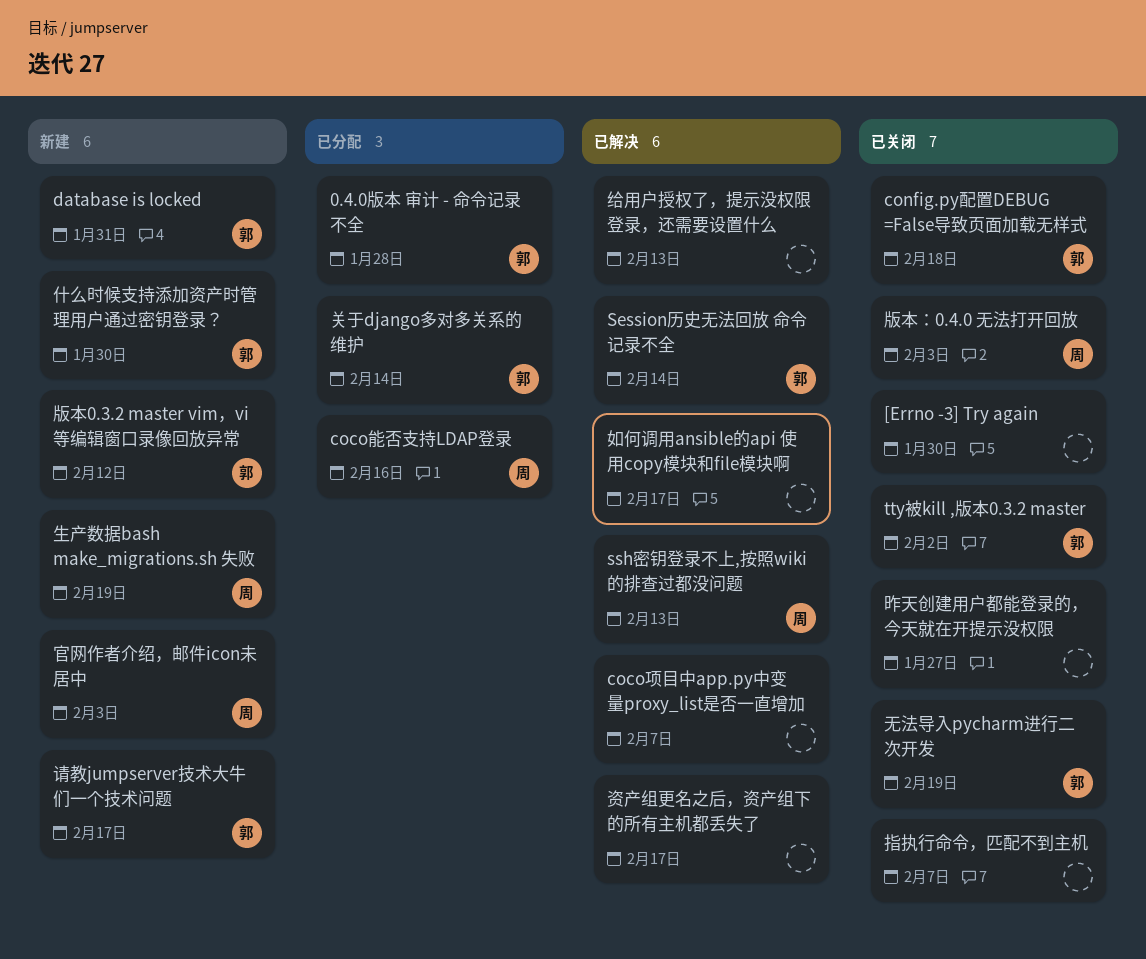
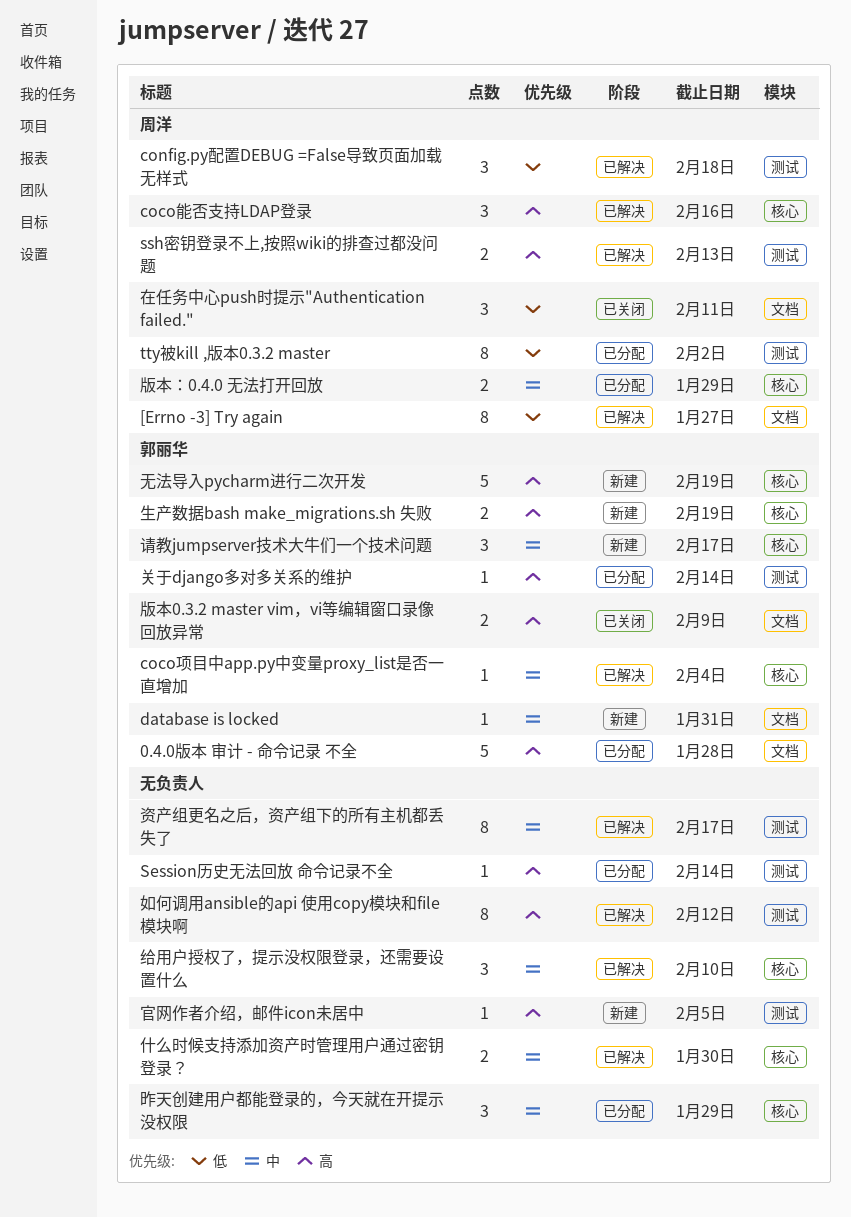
[Errno -3] Try again, status: 已关闭 -> 已解决
[Errno -3] Try again, owner: none -> 周洋
[Errno -3] Try again, due: Jan 30 -> Jan 27
coco能否支持LDAP登录, status: 已分配 -> 已解决
coco项目中app.py中变量proxy_list是否一直增加, owner: none -> 郭丽华
coco项目中app.py中变量proxy_list是否一直增加, due: Feb 7 -> Feb 4
config.py配置DEBUG =False导致页面加载无样式, status: 已关闭 -> 已解决
config.py配置DEBUG =False导致页面加载无样式, owner: 郭丽华 -> 周洋
Session历史无法回放 命令记录不全, status: 已解决 -> 已分配
Session历史无法回放 命令记录不全, owner: 郭丽华 -> none
tty被kill ,版本0.3.2 master, status: 已关闭 -> 已分配
tty被kill ,版本0.3.2 master, owner: 郭丽华 -> 周洋
什么时候支持添加资产时管理用户通过密钥登录？, status: 新建 -> 已解决
什么时候支持添加资产时管理用户通过密钥登录？, owner: 郭丽华 -> none
在任务中心push时提示"Authentication failed.": none -> present
如何调用ansible的api 使用copy模块和file模块啊, due: Feb 17 -> Feb 12
官网作者介绍，邮件icon未居中, owner: 周洋 -> none
官网作者介绍，邮件icon未居中, due: Feb 3 -> Feb 5
指执行命令，匹配不到主机: present -> none
无法导入pycharm进行二次开发, status: 已关闭 -> 新建
昨天创建用户都能登录的，今天就在开提示没权限, status: 已关闭 -> 已分配
昨天创建用户都能登录的，今天就在开提示没权限, due: Jan 27 -> Jan 29
版本0.3.2 master vim，vi等编辑窗口录像回放异常, status: 新建 -> 已关闭
版本0.3.2 master vim，vi等编辑窗口录像回放异常, due: Feb 12 -> Feb 9
版本：0.4.0 无法打开回放, status: 已关闭 -> 已分配
版本：0.4.0 无法打开回放, due: Feb 3 -> Jan 29
生产数据bash make_migrations.sh 失败, owner: 周洋 -> 郭丽华
给用户授权了，提示没权限登录，还需要设置什么, due: Feb 13 -> Feb 10

